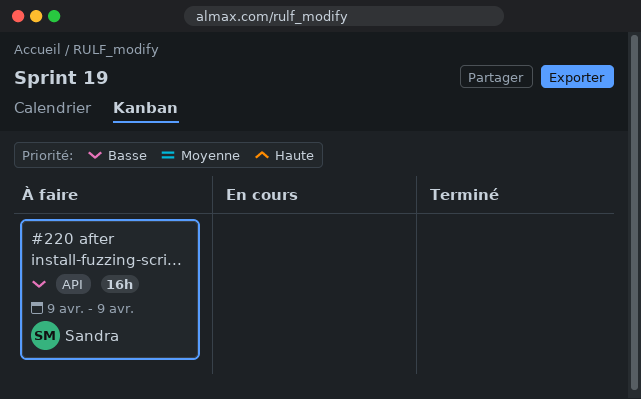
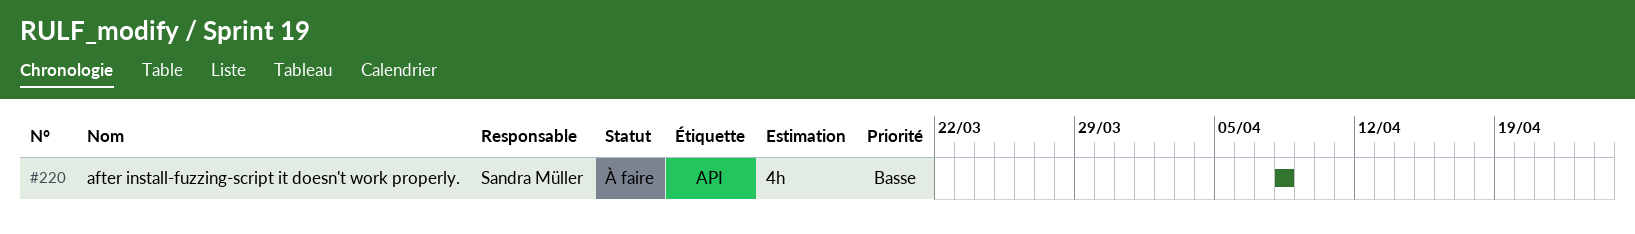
#220, estimate: 16h -> 4h
#220, start: Apr 9 -> Apr 8
#220, due: Apr 9 -> Apr 8

